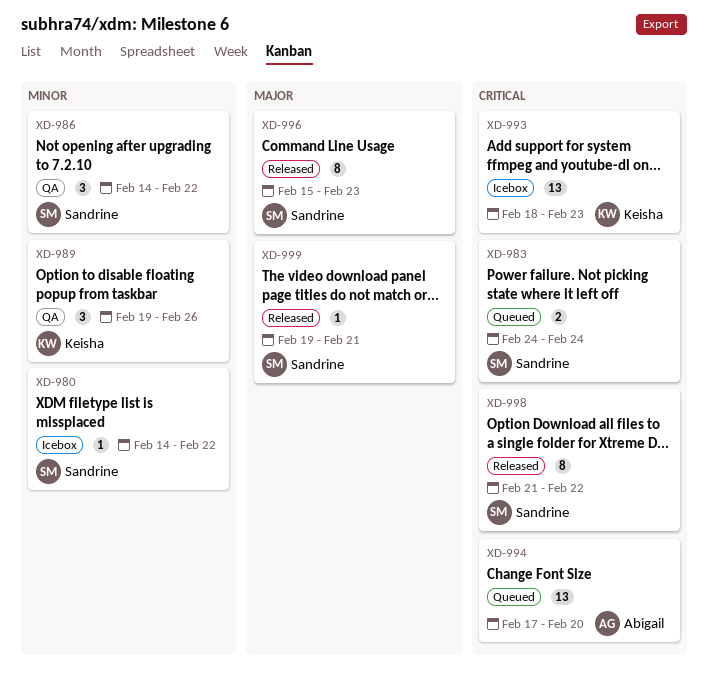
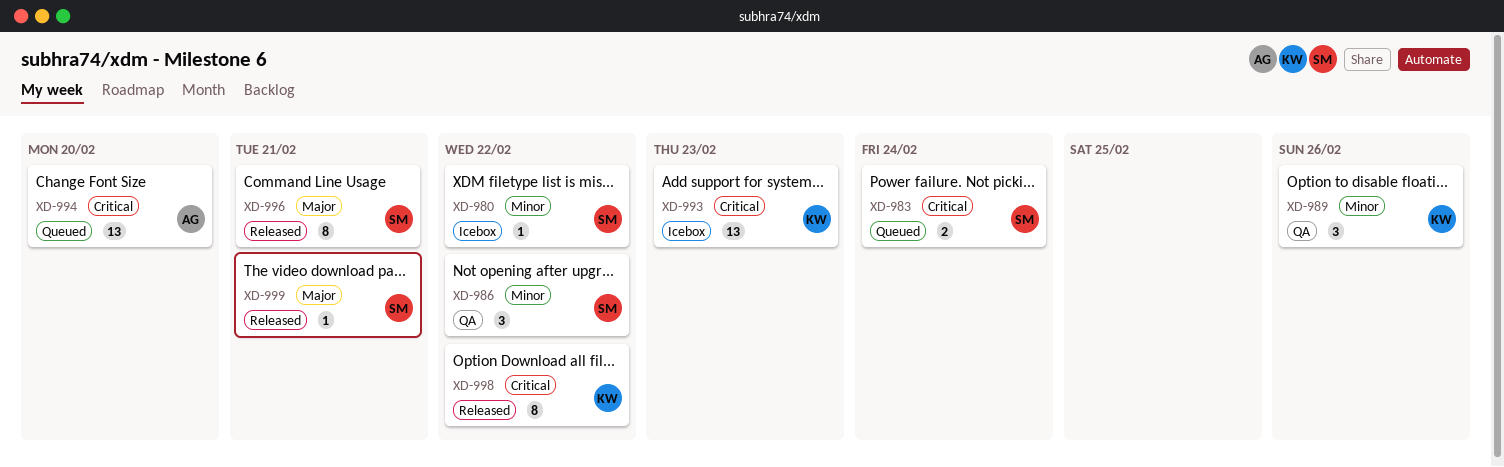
XD-996, due: Feb 23 -> Feb 21
XD-998, owner: Sandrine -> Keisha

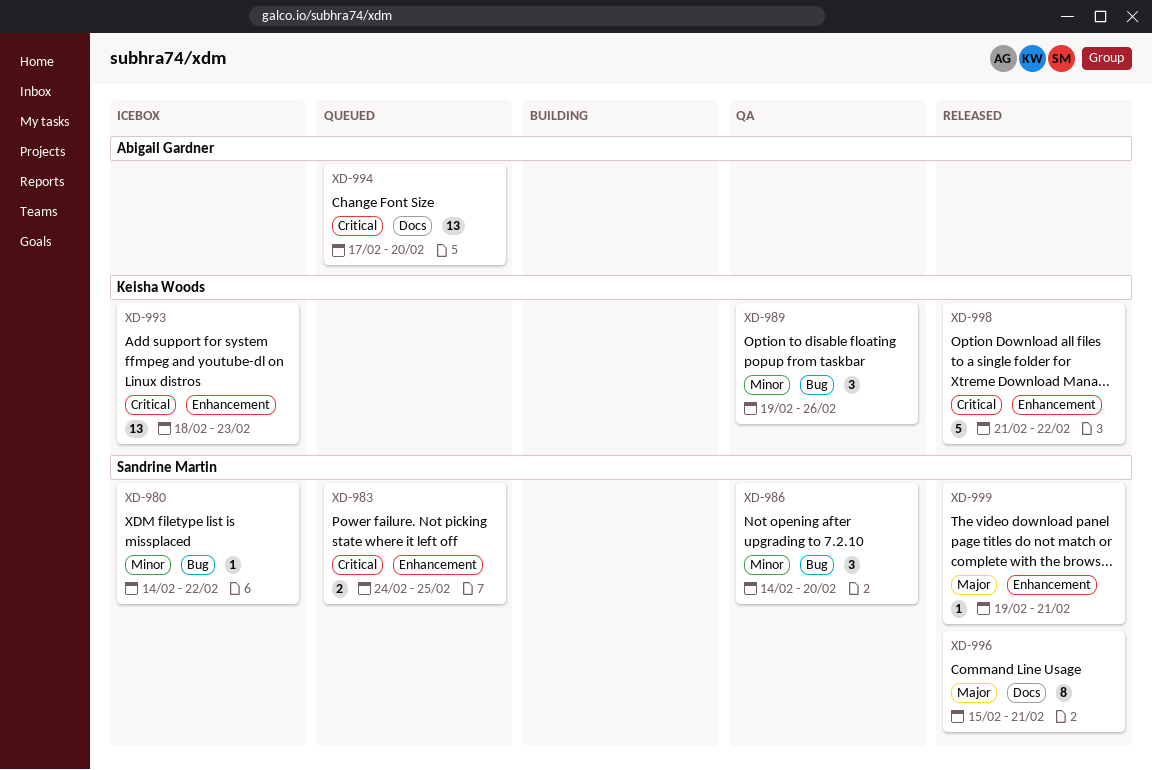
XD-983, due: Feb 24 -> Feb 25
XD-986, due: Feb 22 -> Feb 20
XD-998, estimate: 8 -> 5

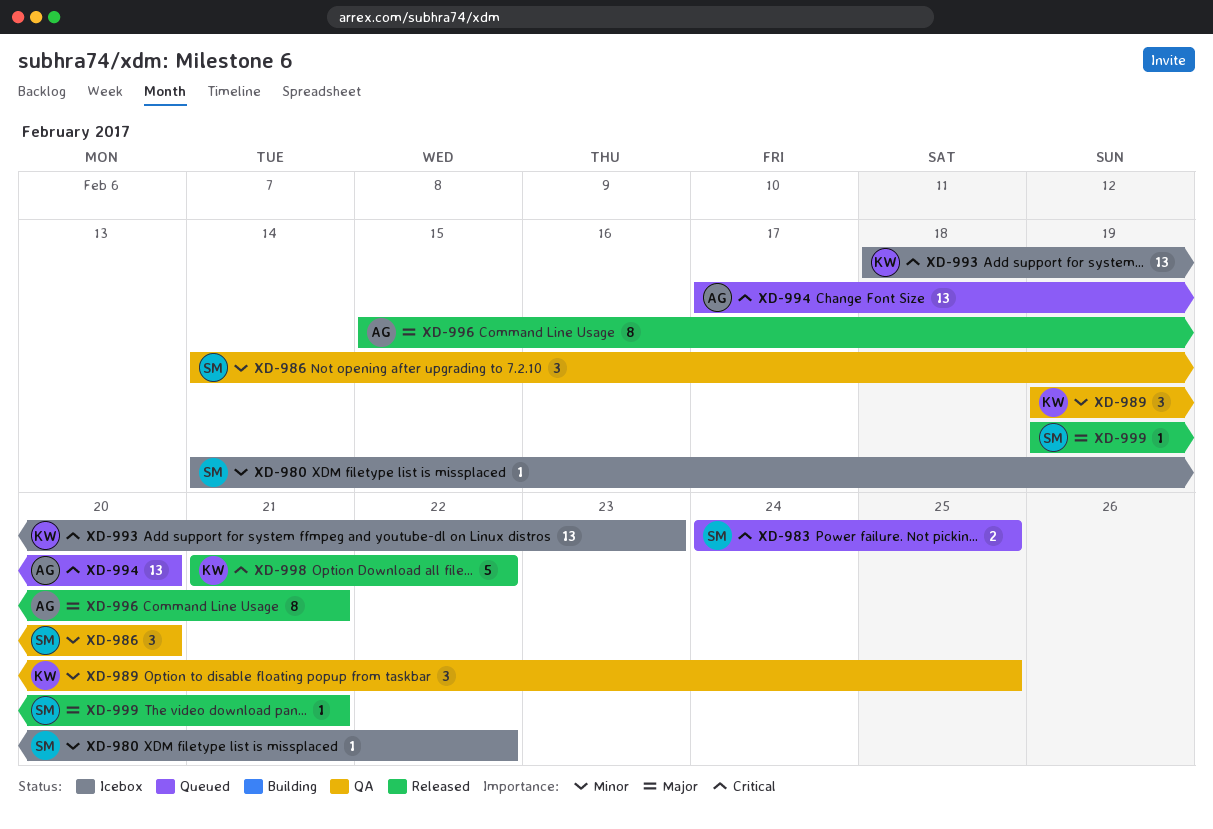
XD-989, due: Feb 26 -> Feb 25
XD-996, owner: Sandrine Martin -> Abigail Gardner

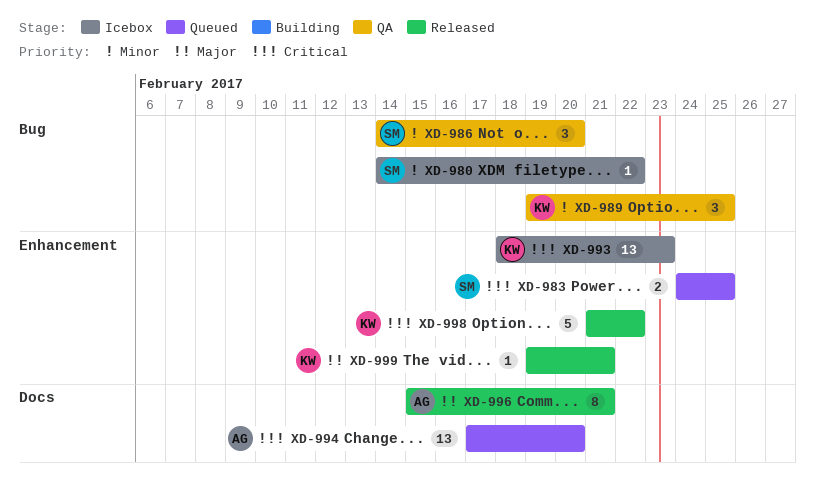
XD-999, owner: SM -> KW

